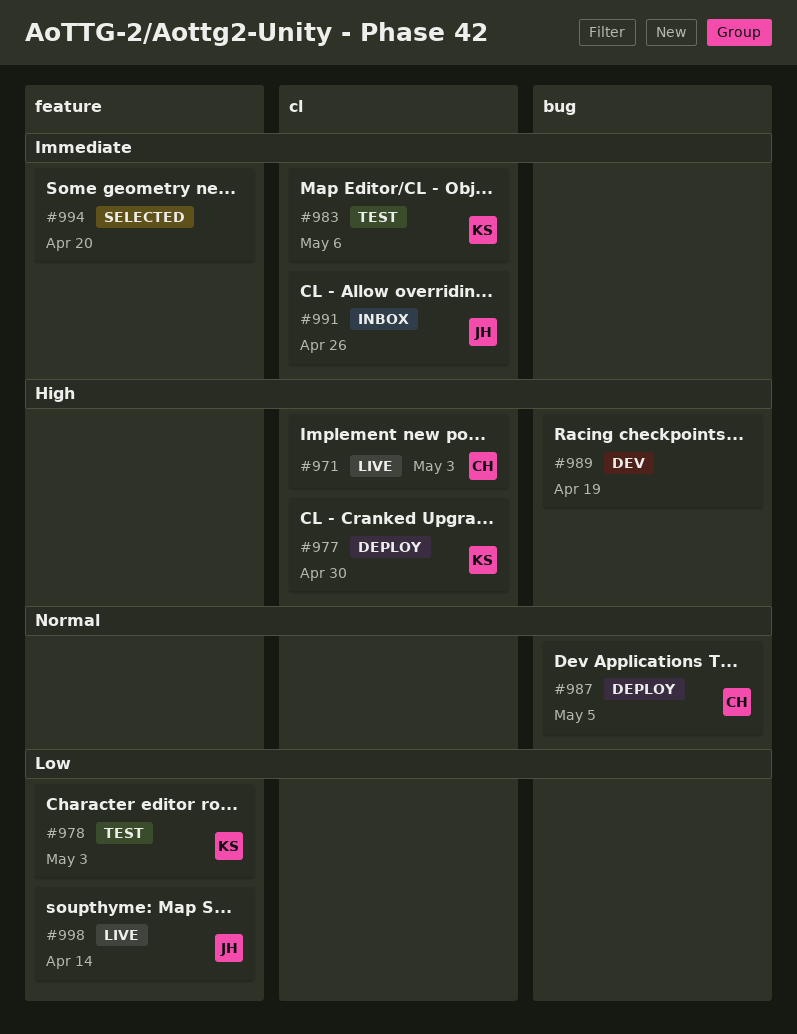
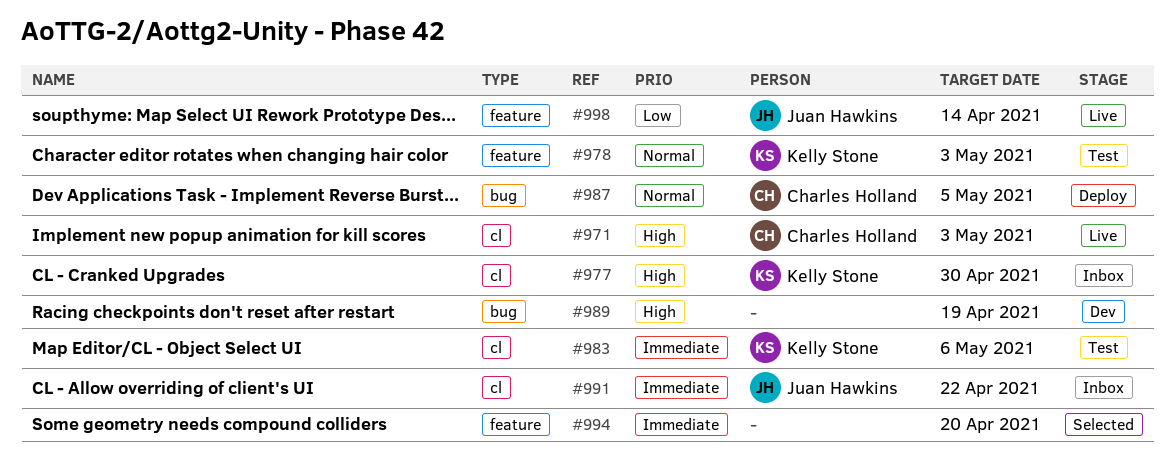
#977, status: Deploy -> Inbox
#978, priority: Low -> Normal
#991, due: Apr 26 -> Apr 22

